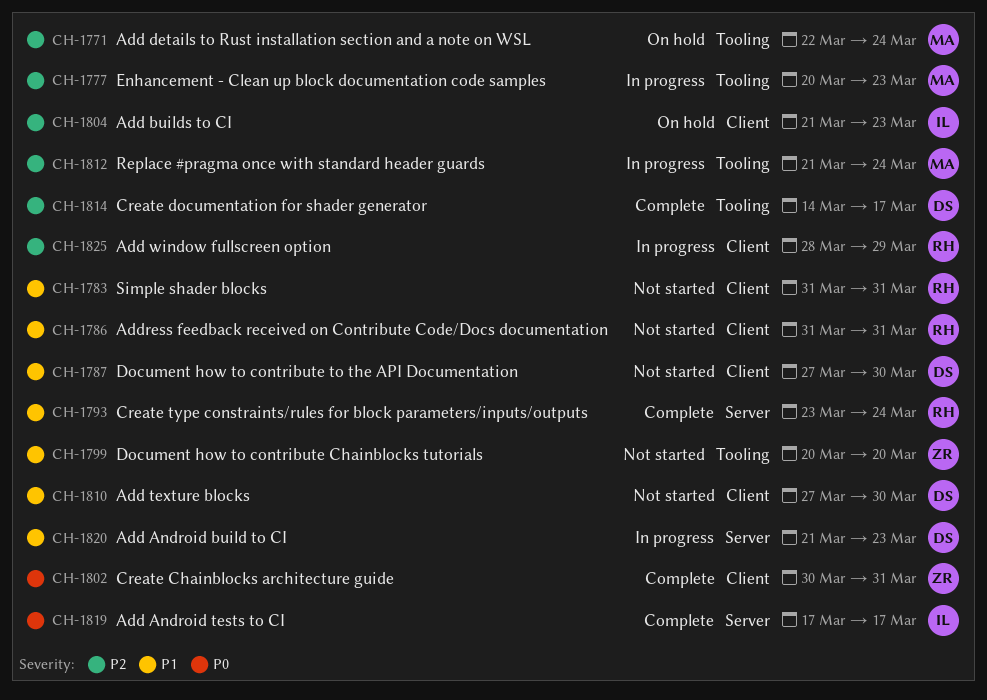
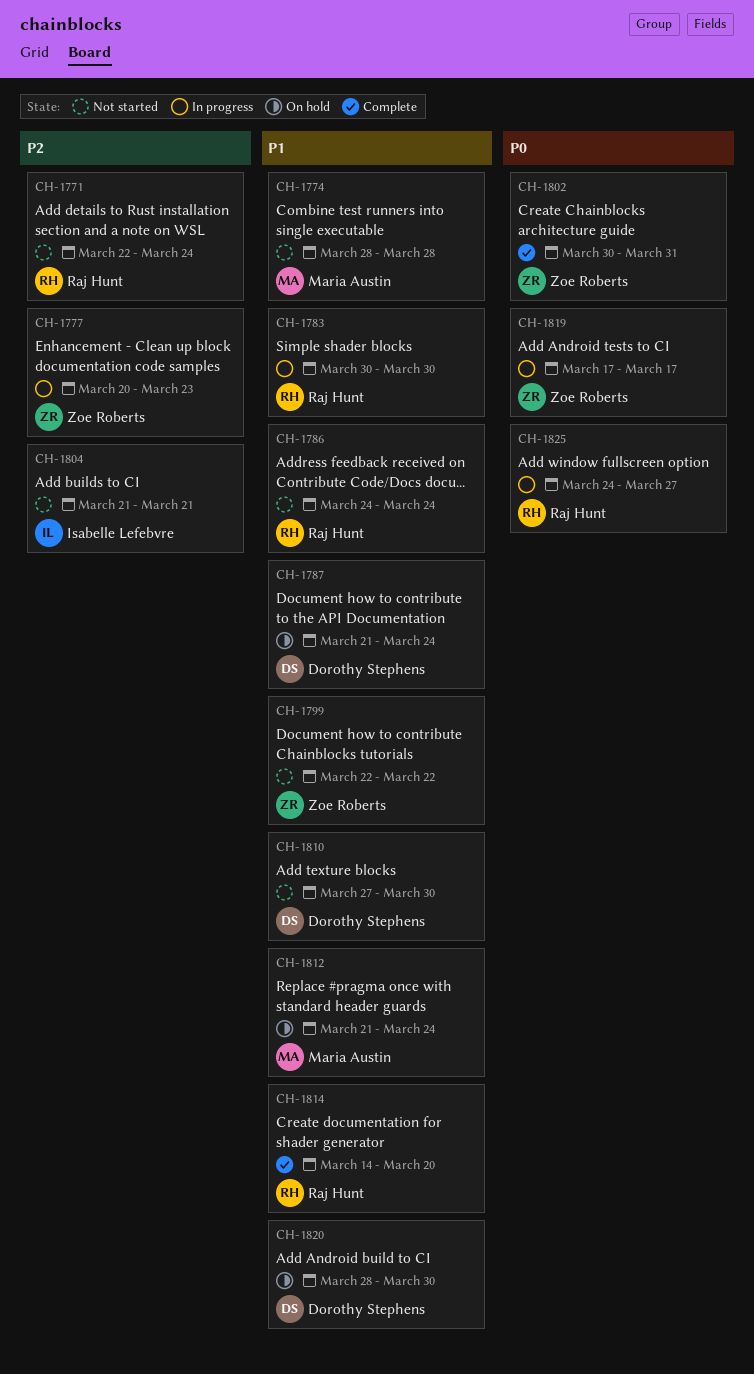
CH-1771, status: On hold -> Not started
CH-1771, owner: Maria Austin -> Raj Hunt
CH-1774: none -> present
CH-1777, owner: Maria Austin -> Zoe Roberts
CH-1783, status: Not started -> In progress
CH-1783, start: Mar 31 -> Mar 30
CH-1783, due: Mar 31 -> Mar 30
CH-1786, start: Mar 31 -> Mar 24
CH-1786, due: Mar 31 -> Mar 24
CH-1787, status: Not started -> On hold
CH-1787, start: Mar 27 -> Mar 21
CH-1787, due: Mar 30 -> Mar 24
CH-1793: present -> none
CH-1799, start: Mar 20 -> Mar 22
CH-1799, due: Mar 20 -> Mar 22
CH-1804, status: On hold -> Not started
CH-1804, due: Mar 23 -> Mar 21
CH-1812, status: In progress -> On hold
CH-1812, priority: P2 -> P1
CH-1814, owner: Dorothy Stephens -> Raj Hunt
CH-1814, priority: P2 -> P1
CH-1814, due: Mar 17 -> Mar 20
CH-1819, status: Complete -> In progress
CH-1819, owner: Isabelle Lefebvre -> Zoe Roberts
CH-1820, status: In progress -> On hold
CH-1820, start: Mar 21 -> Mar 28
CH-1820, due: Mar 23 -> Mar 30
CH-1825, priority: P2 -> P0
CH-1825, start: Mar 28 -> Mar 24
CH-1825, due: Mar 29 -> Mar 27

